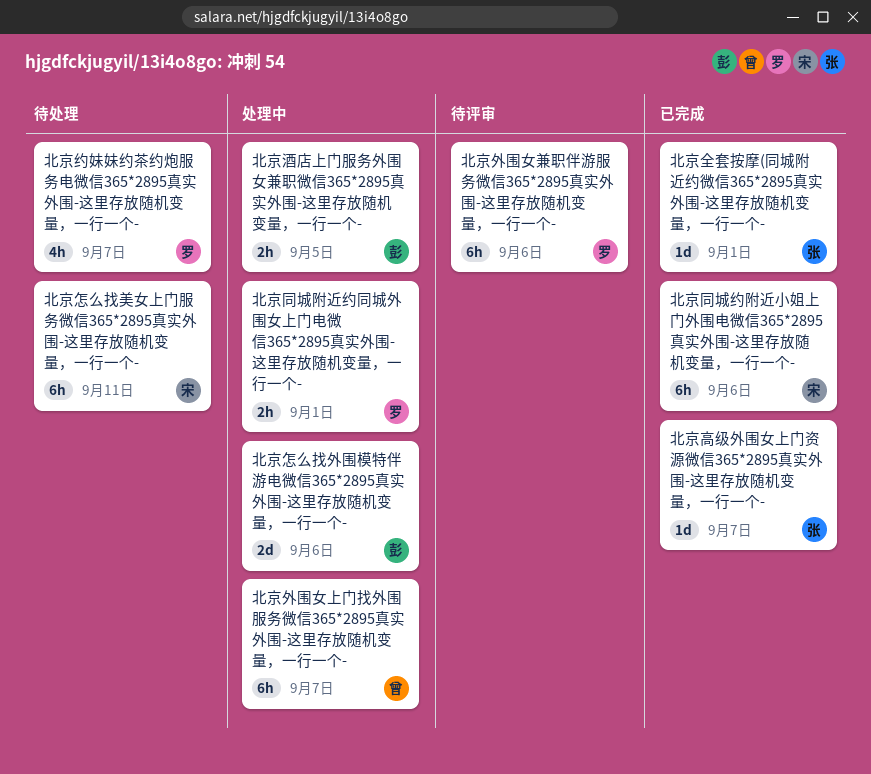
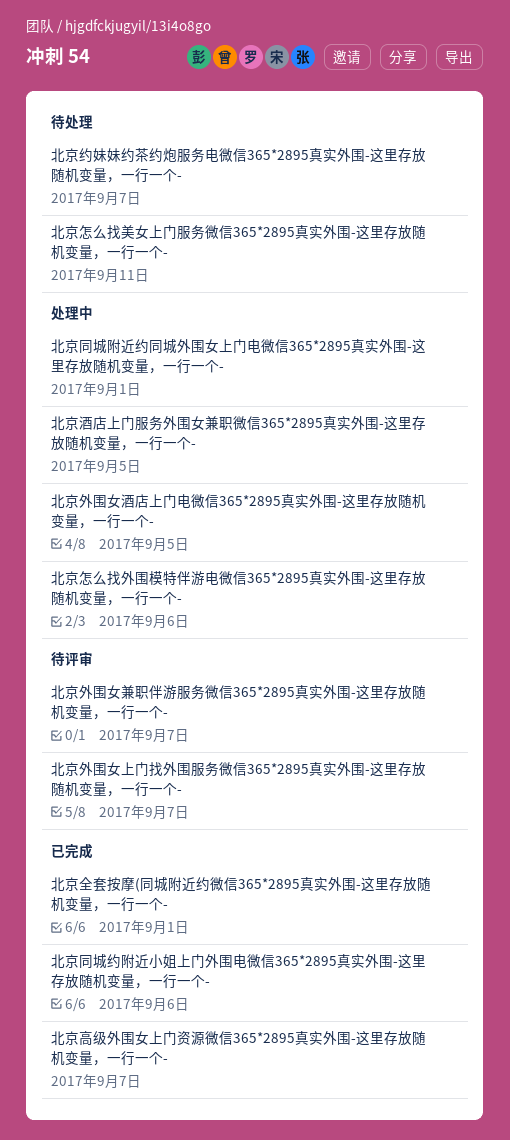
北京外围女上门找外围服务微信365*2895真实外围-这里存放随机变量，一行一个-, status: 处理中 -> 待评审
北京外围女兼职伴游服务微信365*2895真实外围-这里存放随机变量，一行一个-, due: Sep 6 -> Sep 7
北京外围女酒店上门电微信365*2895真实外围-这里存放随机变量，一行一个-: none -> present

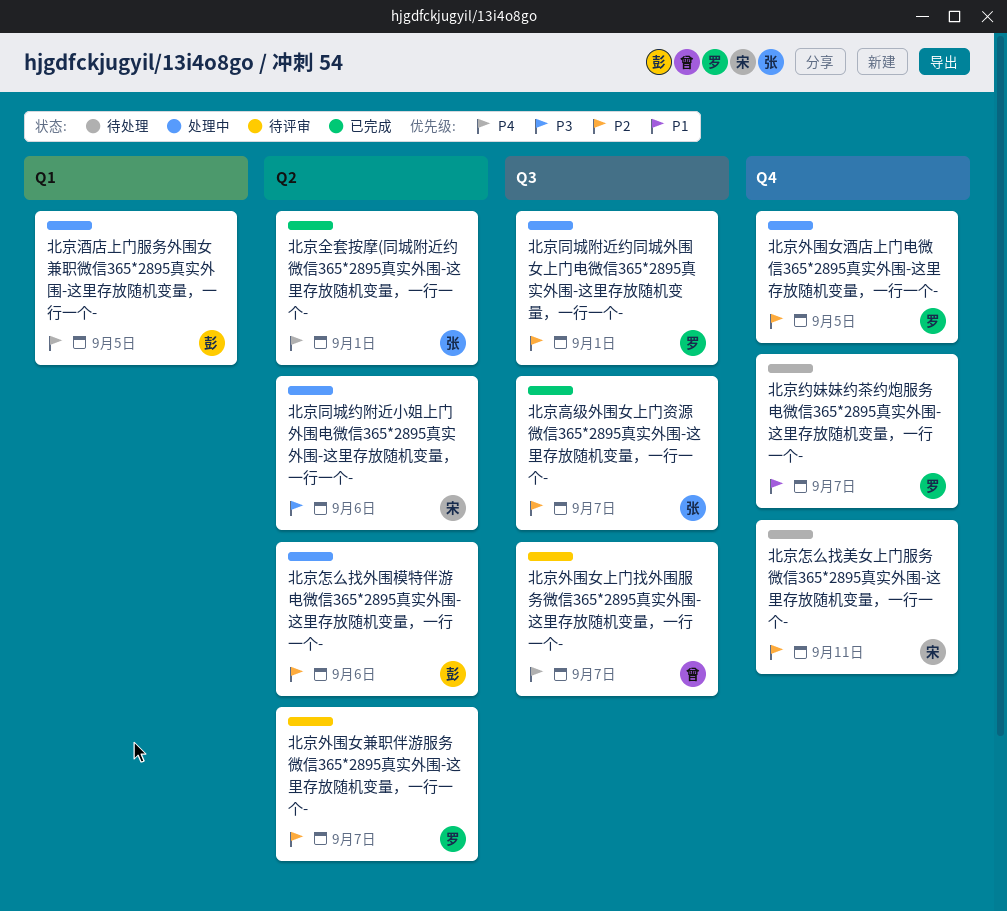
北京同城约附近小姐上门外围电微信365*2895真实外围-这里存放随机变量，一行一个-, status: 已完成 -> 处理中

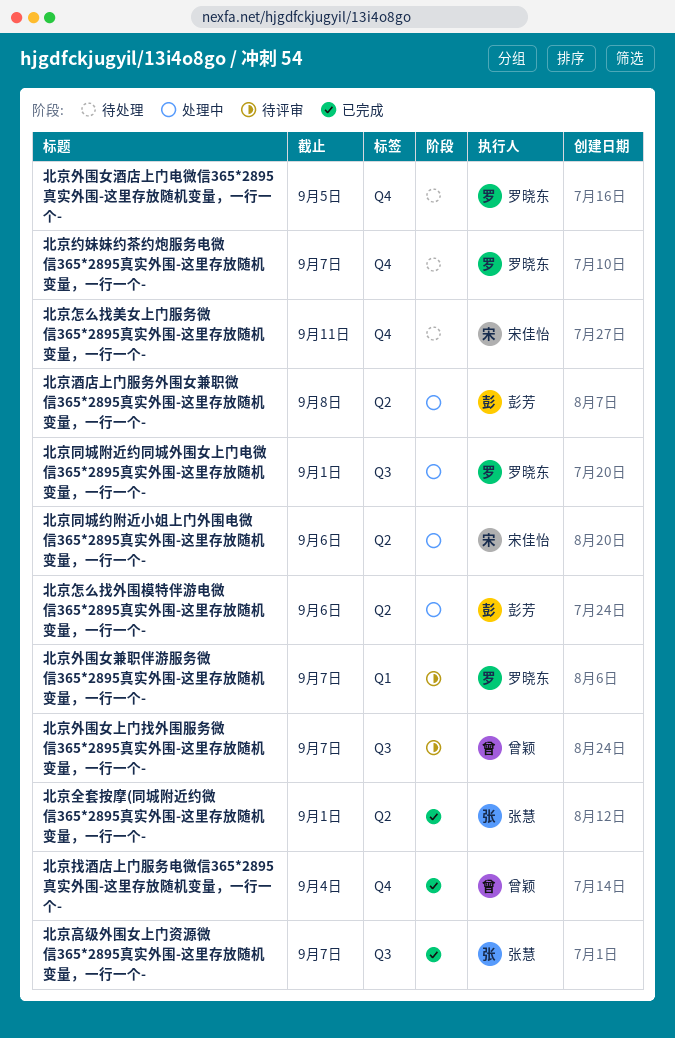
北京外围女兼职伴游服务微信365*2895真实外围-这里存放随机变量，一行一个-, label: Q2 -> Q1
北京外围女酒店上门电微信365*2895真实外围-这里存放随机变量，一行一个-, status: 处理中 -> 待处理
北京找酒店上门服务电微信365*2895真实外围-这里存放随机变量，一行一个-: none -> present
北京酒店上门服务外围女兼职微信365*2895真实外围-这里存放随机变量，一行一个-, label: Q1 -> Q2
北京酒店上门服务外围女兼职微信365*2895真实外围-这里存放随机变量，一行一个-, due: Sep 5 -> Sep 8

